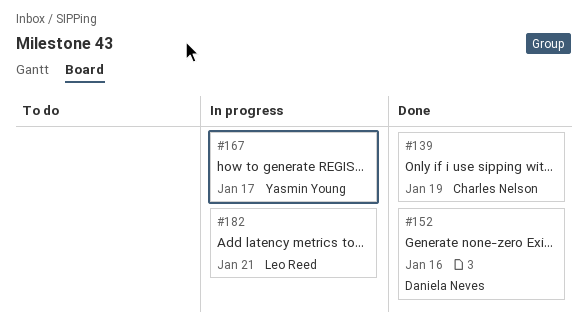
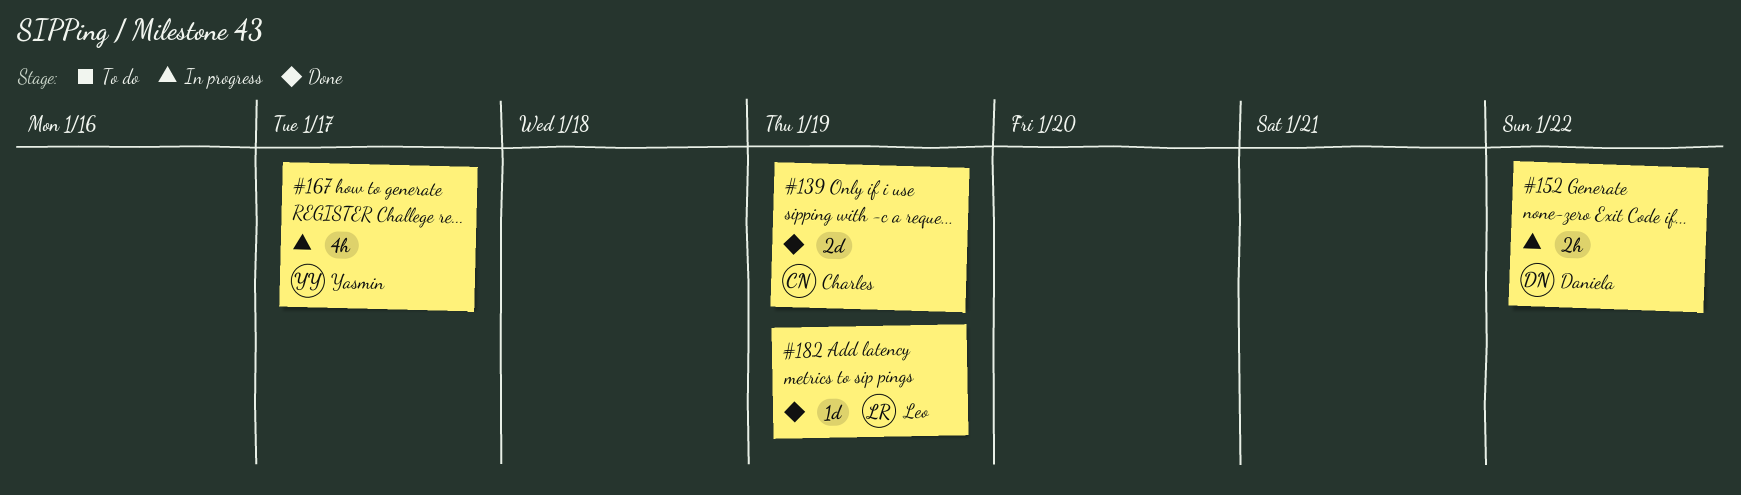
#152, status: Done -> In progress
#152, due: Jan 16 -> Jan 22
#182, status: In progress -> Done
#182, due: Jan 21 -> Jan 19

